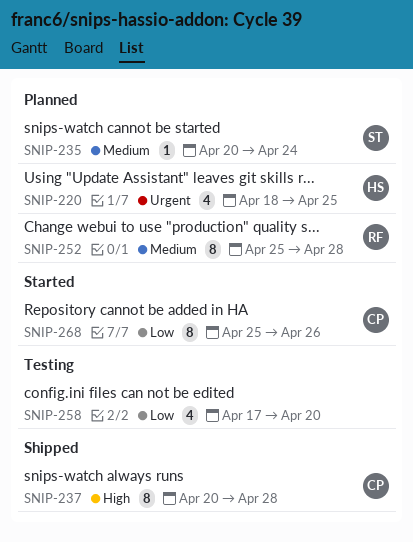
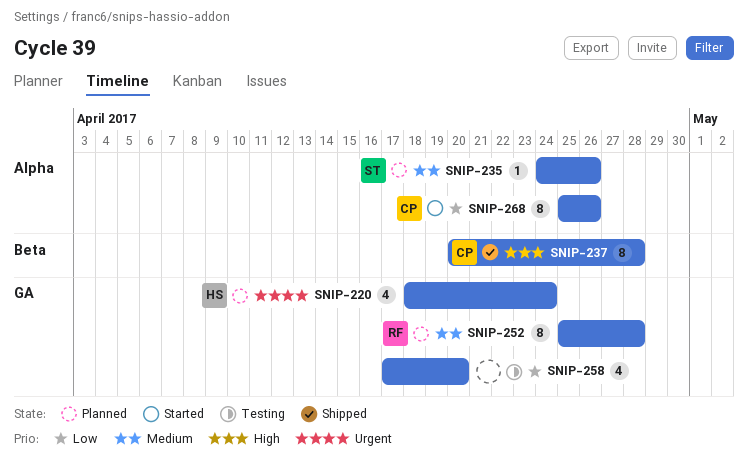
SNIP-220, due: Apr 25 -> Apr 24
SNIP-235, start: Apr 20 -> Apr 24
SNIP-235, due: Apr 24 -> Apr 26

